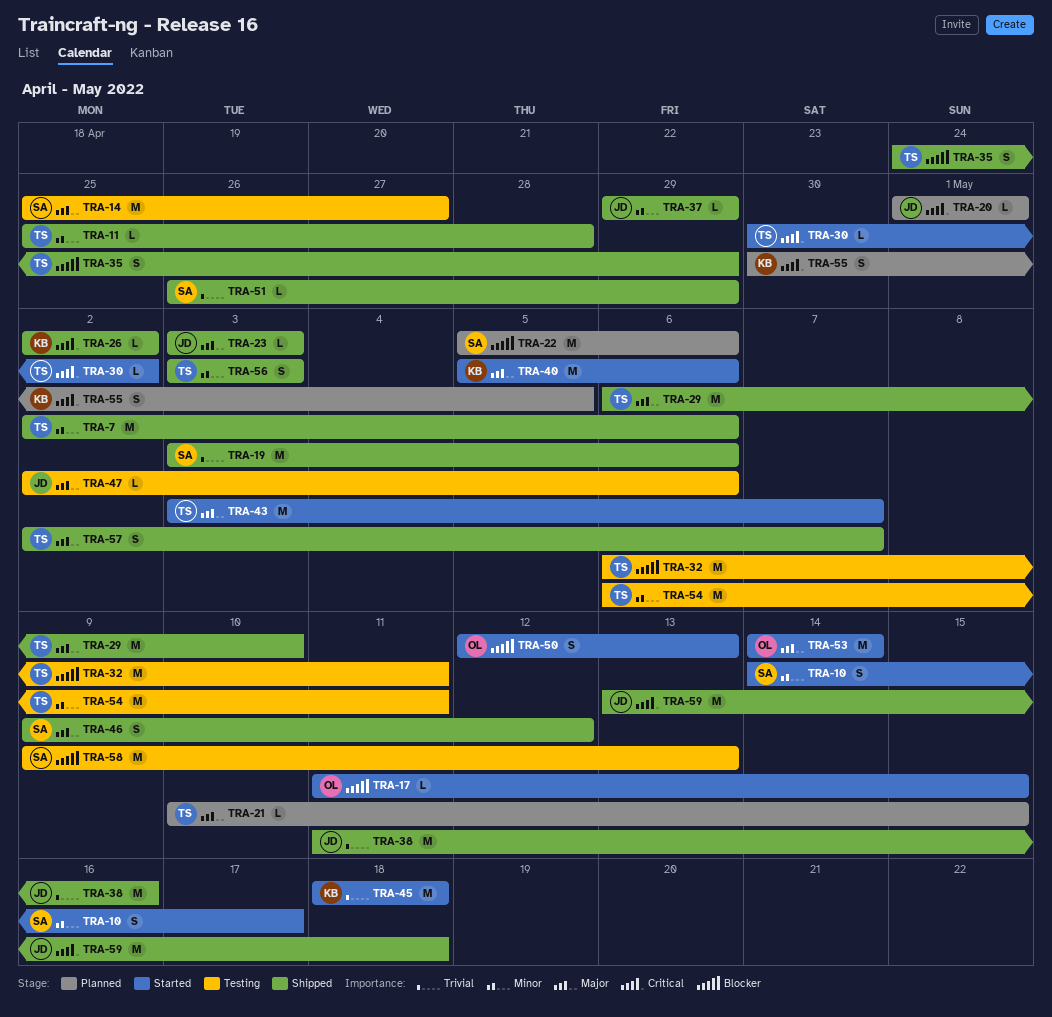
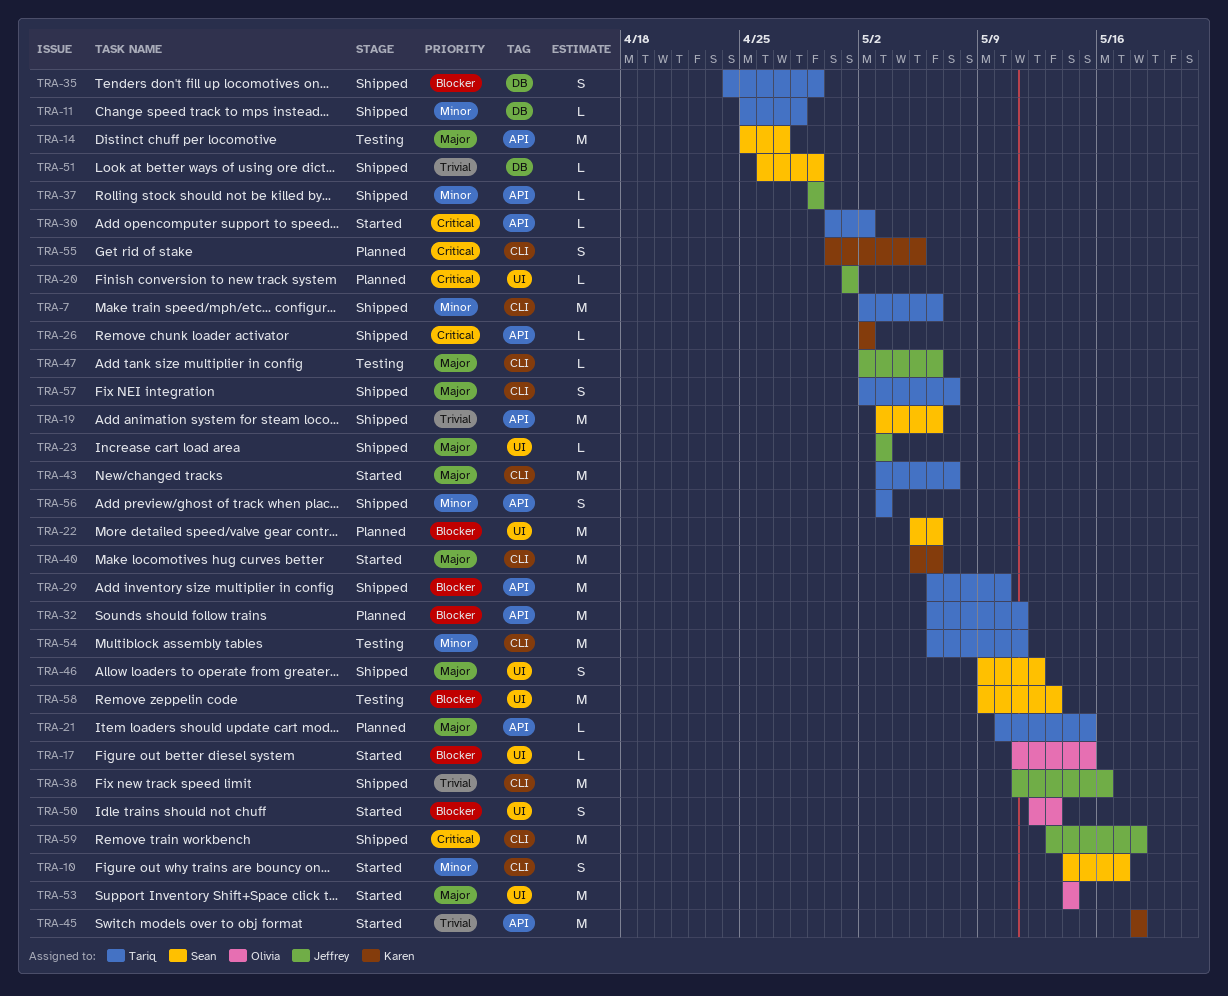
TRA-29, priority: Major -> Blocker
TRA-32, status: Testing -> Planned

